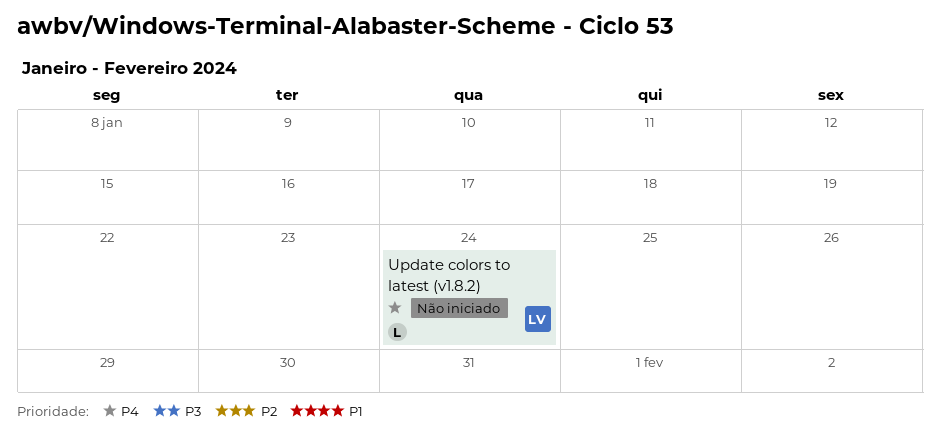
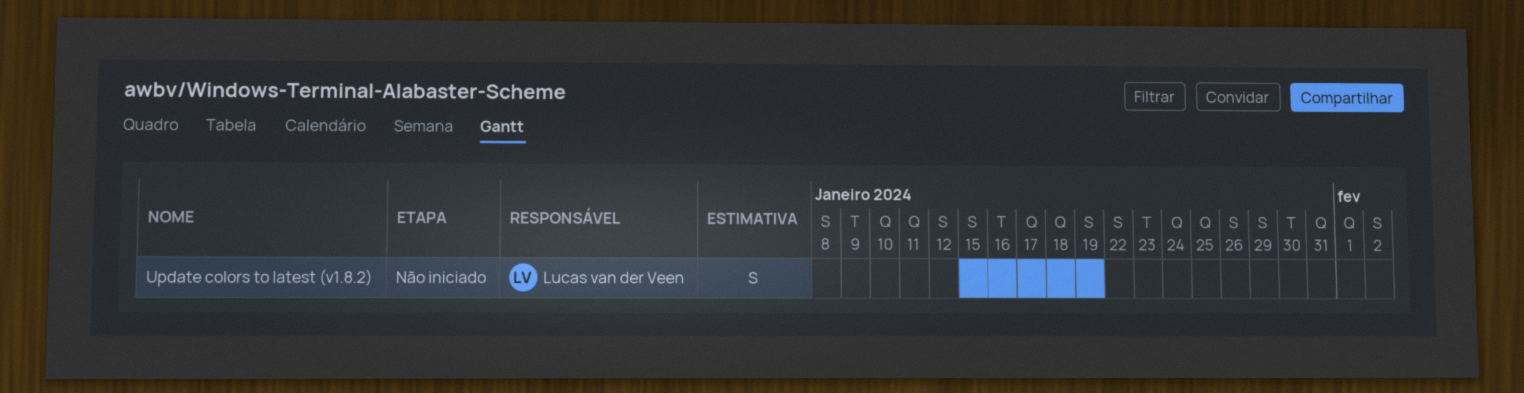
Update colors to latest (v1.8.2), estimate: L -> S
Update colors to latest (v1.8.2), due: Jan 24 -> Jan 19

